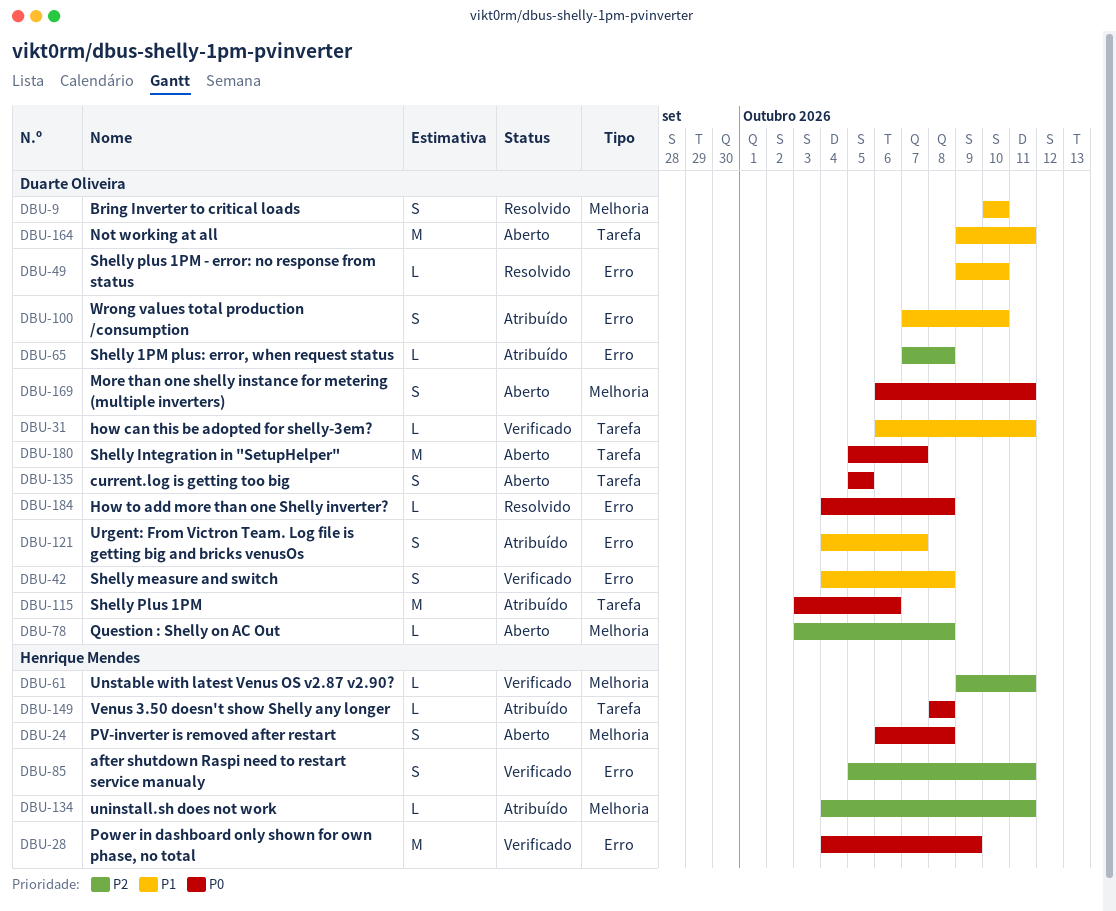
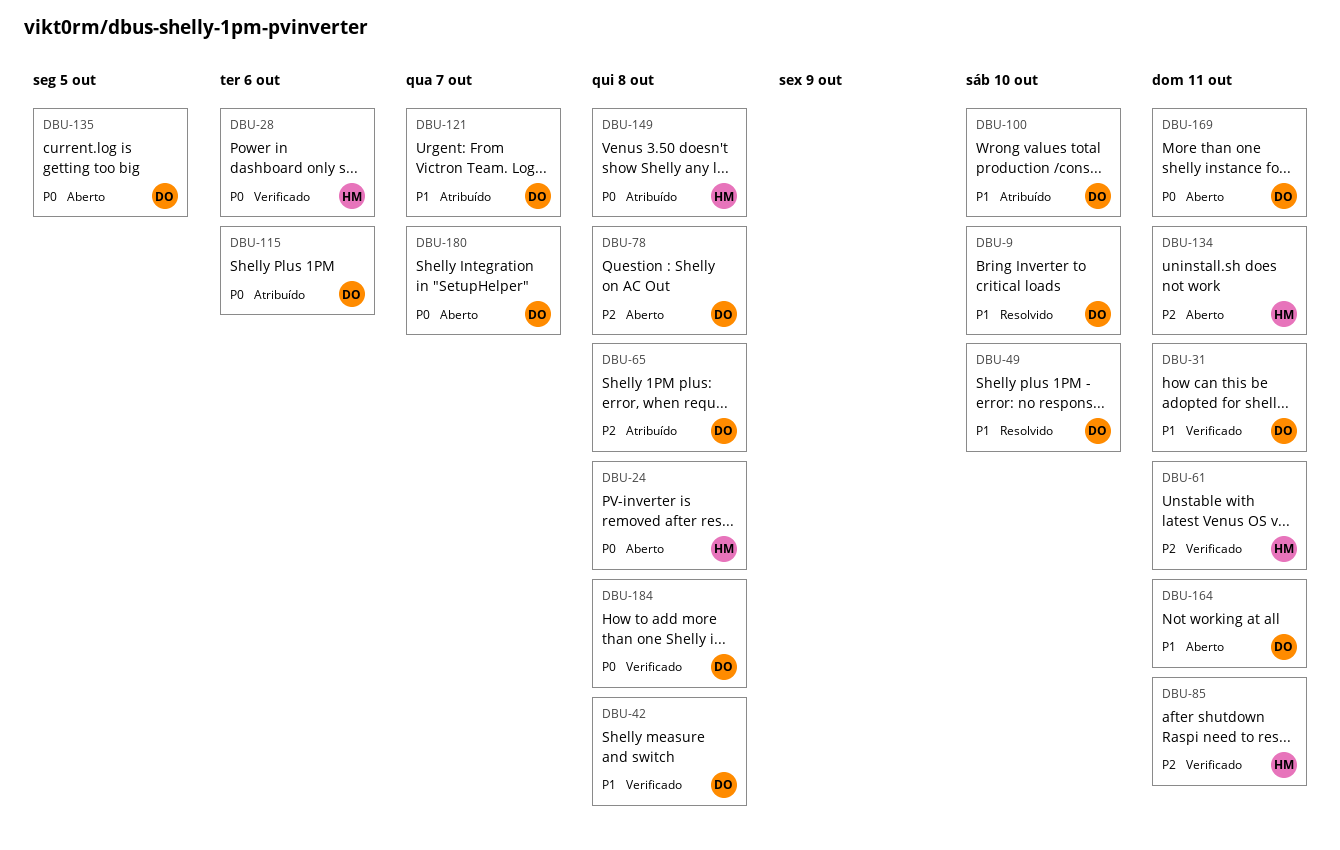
DBU-28, due: Oct 9 -> Oct 6
DBU-134, status: Atribuído -> Aberto
DBU-184, status: Resolvido -> Verificado

